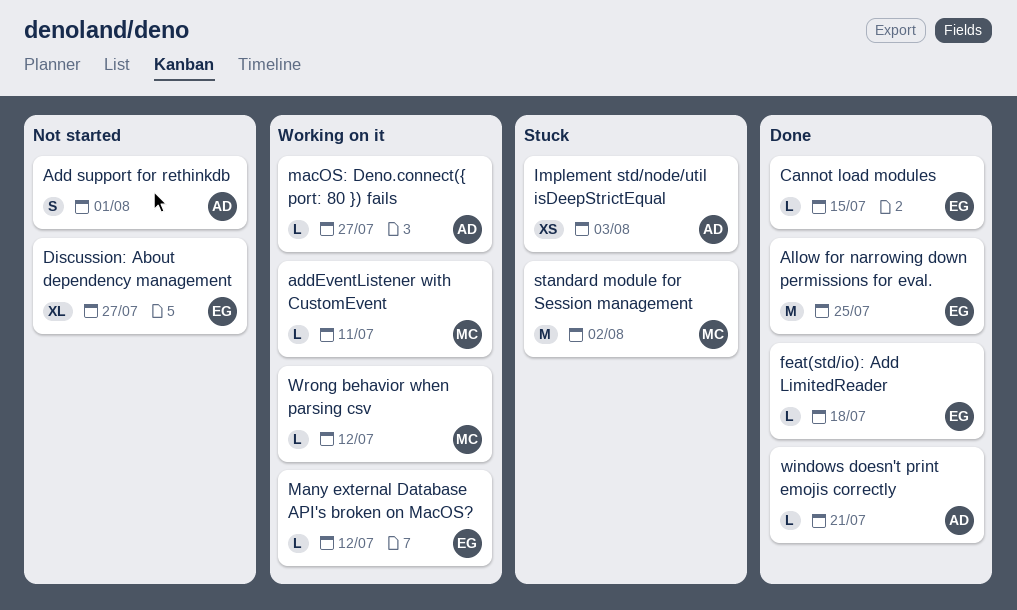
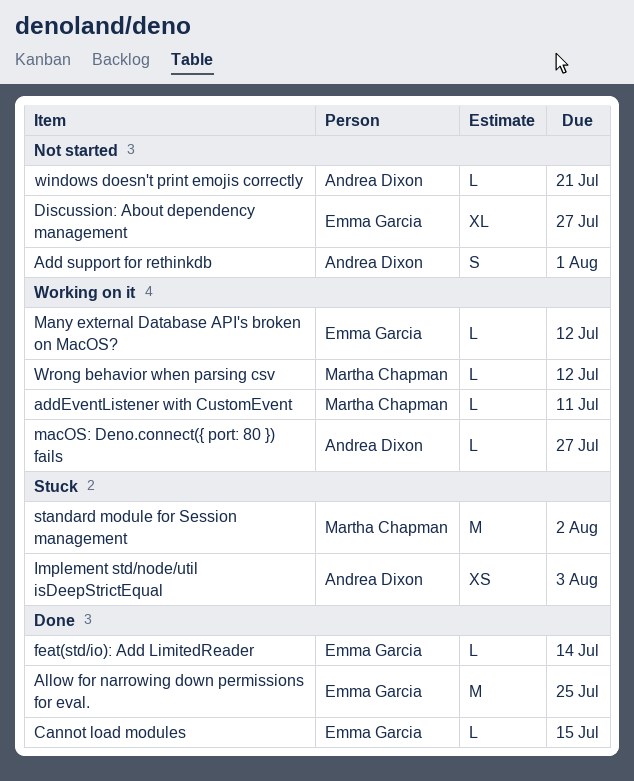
feat(std/io): Add LimitedReader, due: Jul 18 -> Jul 14
windows doesn't print emojis correctly, status: Done -> Not started

